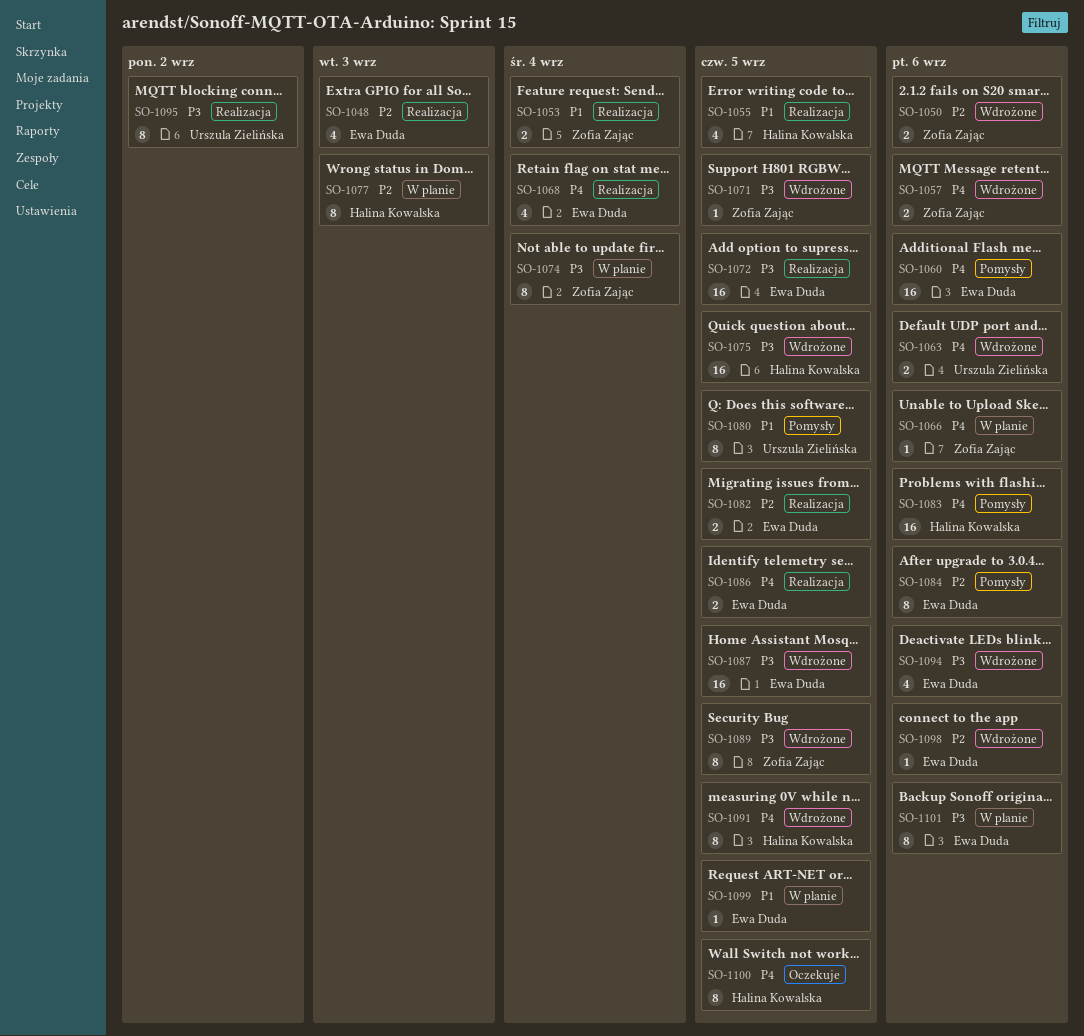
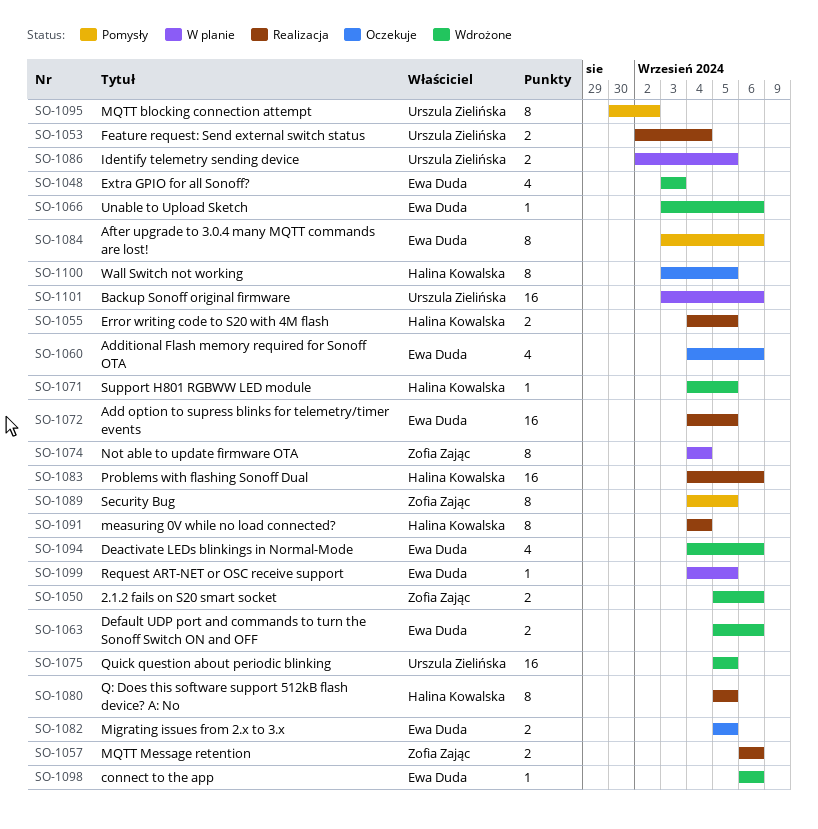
SO-1048, status: Realizacja -> Wdrożone
SO-1053, owner: Zofia Zając -> Urszula Zielińska
SO-1055, estimate: 4 -> 2
SO-1057, status: Wdrożone -> Realizacja
SO-1060, status: Pomysły -> Oczekuje
SO-1060, estimate: 16 -> 4
SO-1063, owner: Urszula Zielińska -> Ewa Duda
SO-1066, status: W planie -> Wdrożone
SO-1066, owner: Zofia Zając -> Ewa Duda
SO-1068: present -> none
SO-1071, owner: Zofia Zając -> Halina Kowalska
SO-1075, owner: Halina Kowalska -> Urszula Zielińska
SO-1077: present -> none
SO-1080, status: Pomysły -> Realizacja
SO-1080, owner: Urszula Zielińska -> Halina Kowalska
SO-1082, status: Realizacja -> Oczekuje
SO-1083, status: Pomysły -> Realizacja
SO-1086, status: Realizacja -> W planie
SO-1086, owner: Ewa Duda -> Urszula Zielińska
SO-1087: present -> none
SO-1089, status: Wdrożone -> Pomysły
SO-1091, status: Wdrożone -> Realizacja
SO-1091, due: Sep 5 -> Sep 4
SO-1095, status: Realizacja -> Pomysły
SO-1101, owner: Ewa Duda -> Urszula Zielińska
SO-1101, estimate: 8 -> 16

